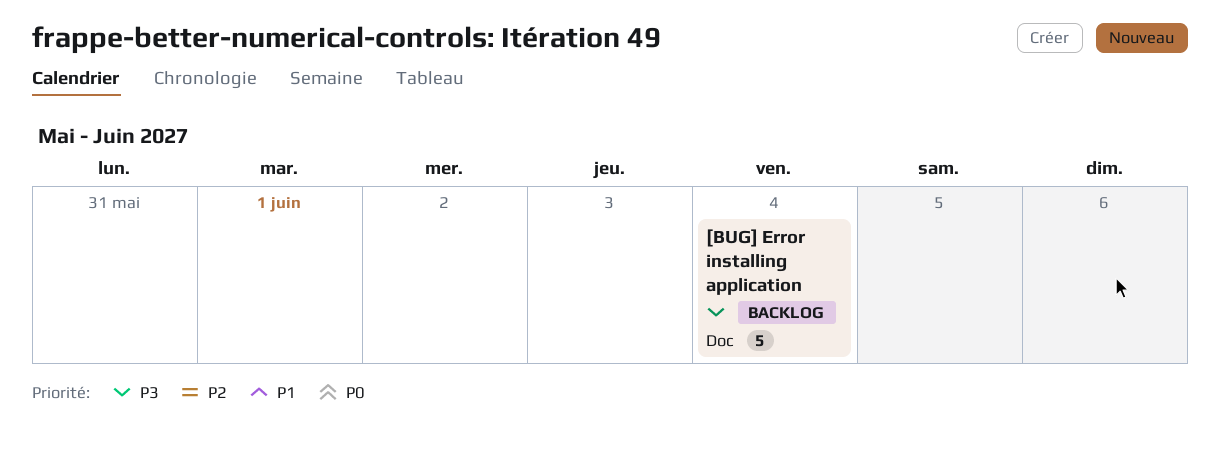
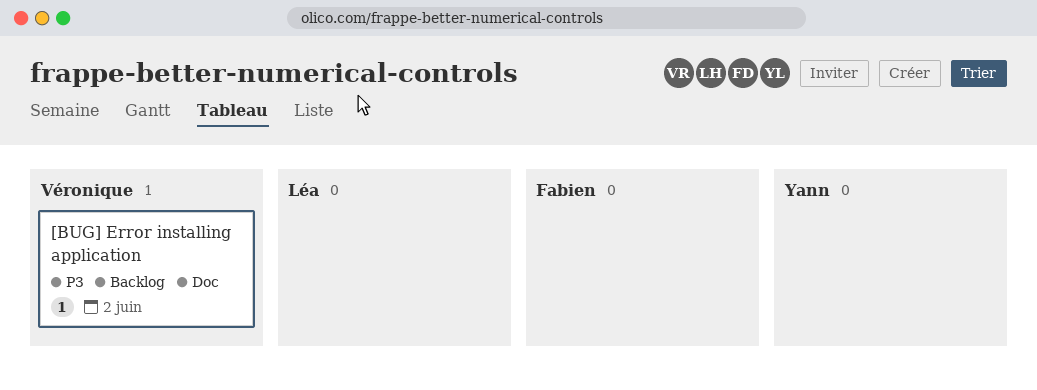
[BUG] Error installing application, estimate: 5 -> 1
[BUG] Error installing application, due: Jun 4 -> Jun 2

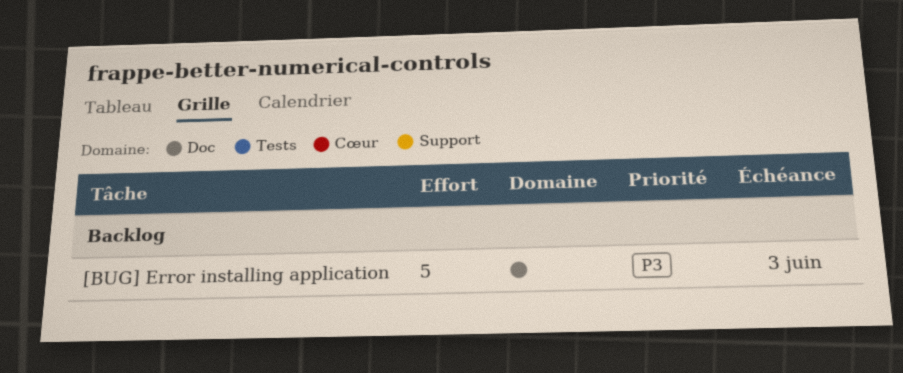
[BUG] Error installing application, estimate: 1 -> 5
[BUG] Error installing application, due: Jun 2 -> Jun 3

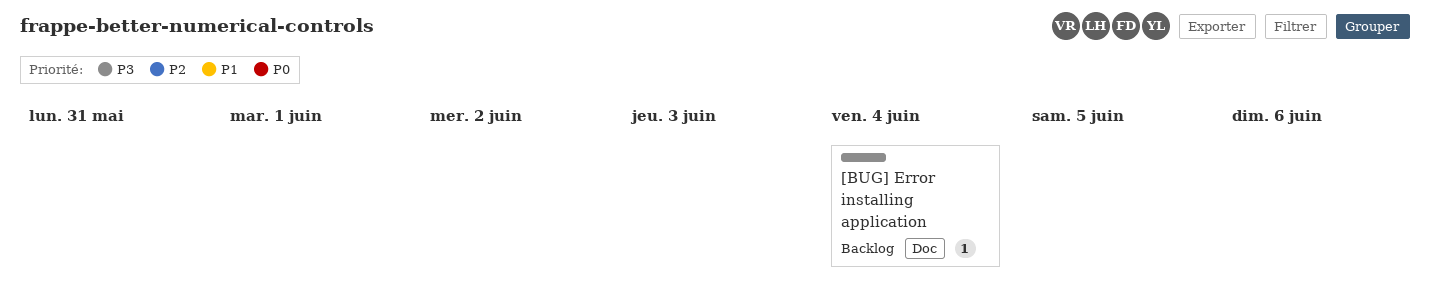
[BUG] Error installing application, estimate: 5 -> 1
[BUG] Error installing application, due: Jun 3 -> Jun 4

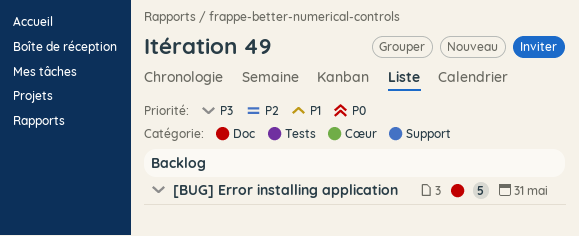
[BUG] Error installing application, estimate: 1 -> 5
[BUG] Error installing application, due: Jun 4 -> May 31

